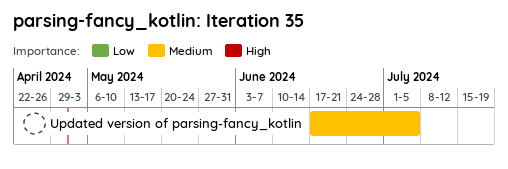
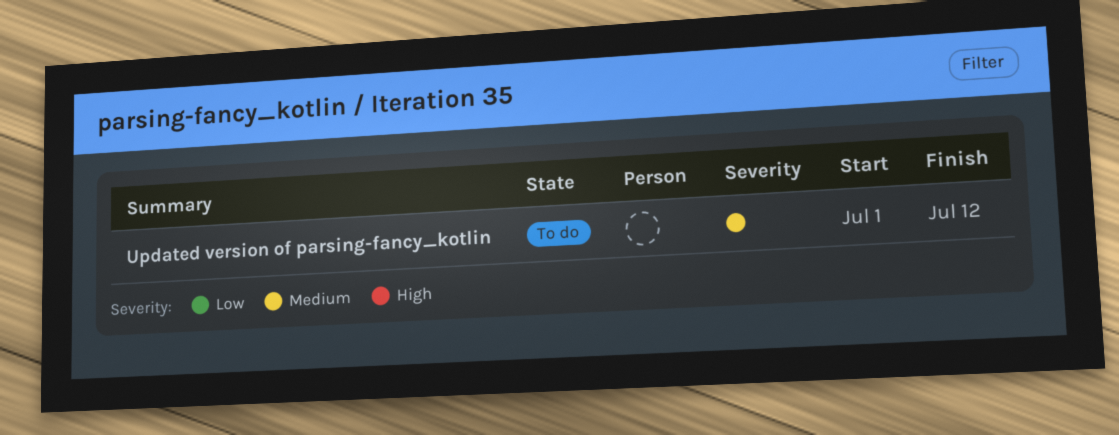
Updated version of parsing-fancy_kotlin, start: Jun 17 -> Jul 1
Updated version of parsing-fancy_kotlin, due: Jul 5 -> Jul 12

